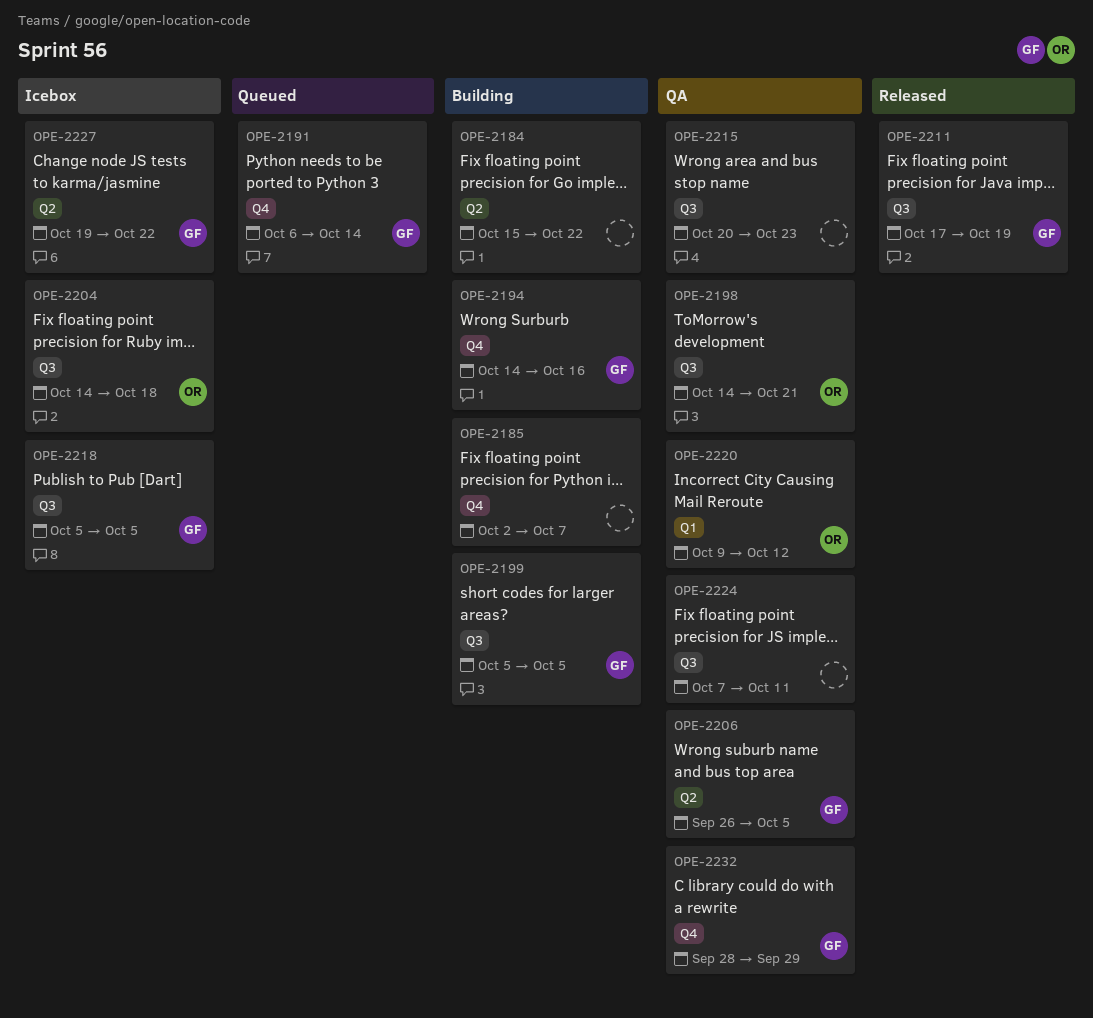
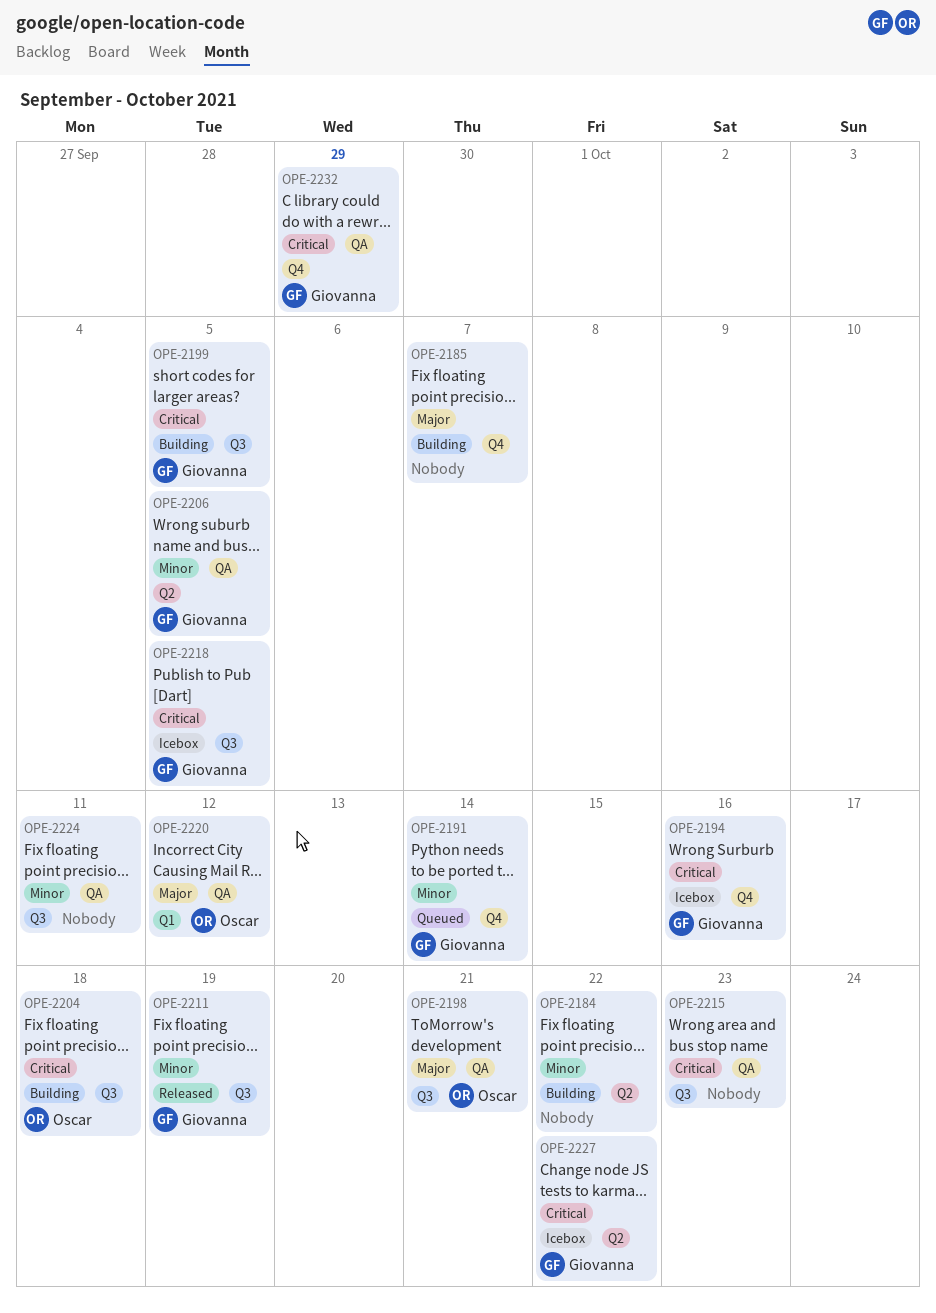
OPE-2194, status: Building -> Icebox
OPE-2204, status: Icebox -> Building

